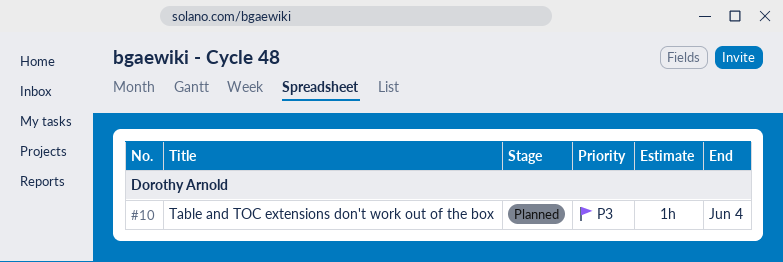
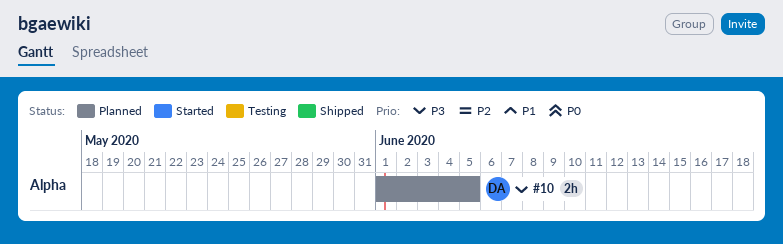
#10, estimate: 1h -> 2h
#10, due: Jun 4 -> Jun 5

